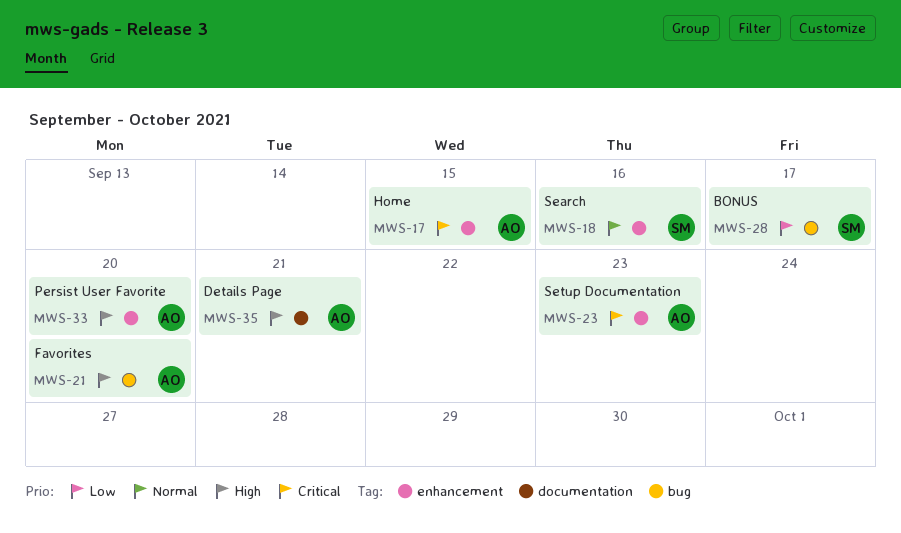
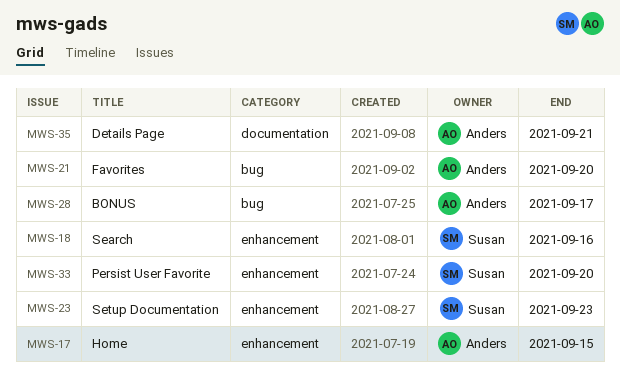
MWS-23, owner: Anders -> Susan
MWS-28, owner: Susan -> Anders
MWS-33, owner: Anders -> Susan

